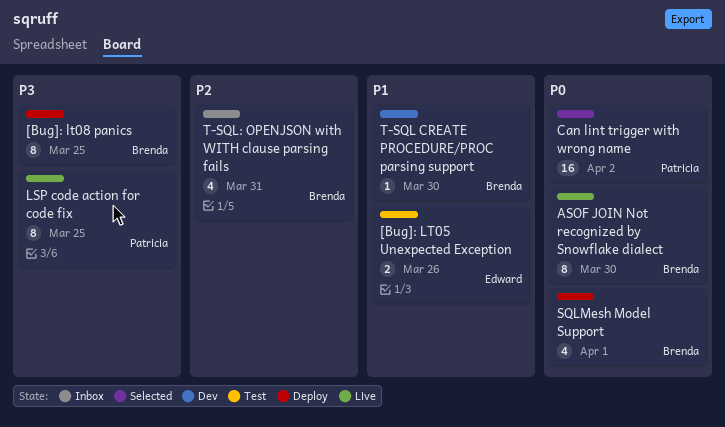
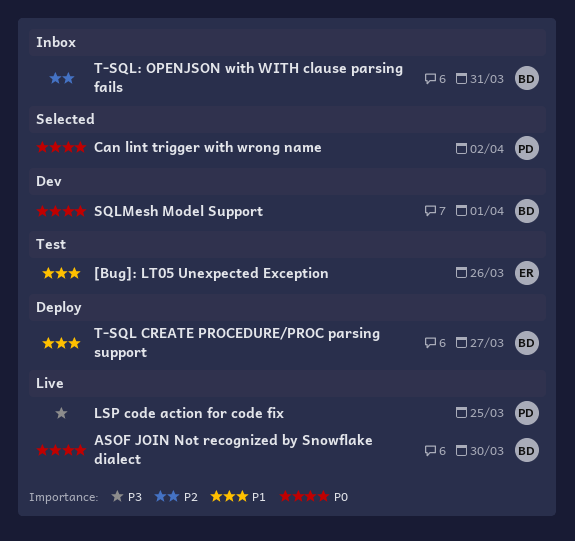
[Bug]: lt08 panics: present -> none
SQLMesh Model Support, status: Deploy -> Dev
T-SQL CREATE PROCEDURE/PROC parsing support, status: Dev -> Deploy
T-SQL CREATE PROCEDURE/PROC parsing support, due: Mar 30 -> Mar 27

